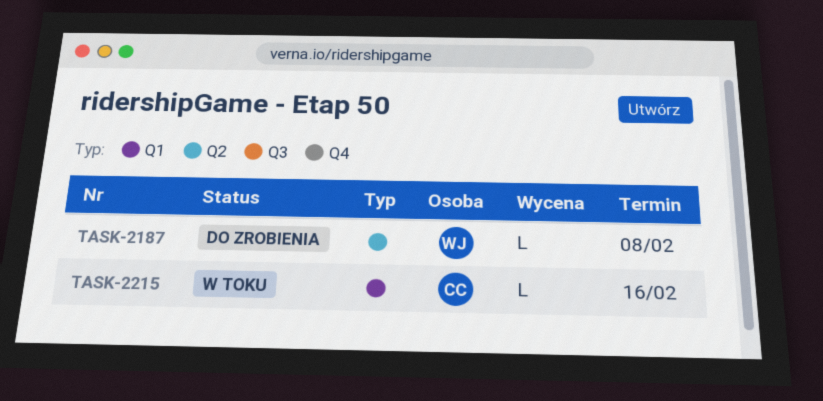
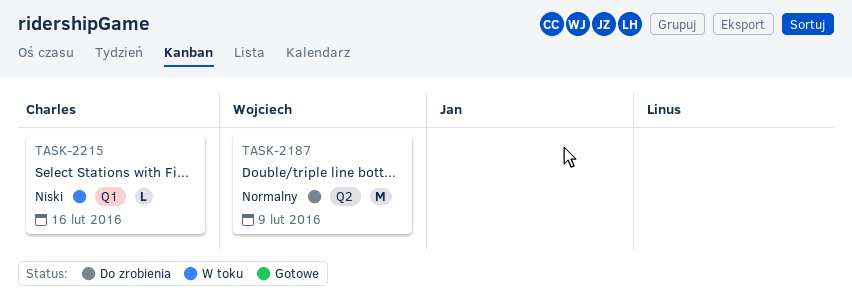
TASK-2187, estimate: L -> M
TASK-2187, due: Feb 8 -> Feb 9

